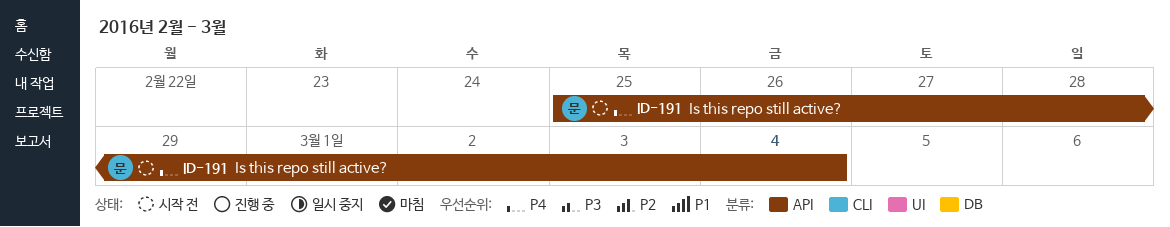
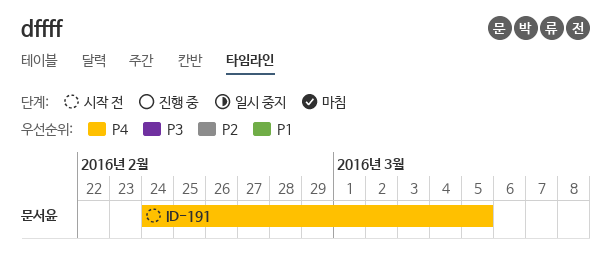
ID-191, start: Feb 25 -> Feb 24
ID-191, due: Mar 4 -> Mar 5

